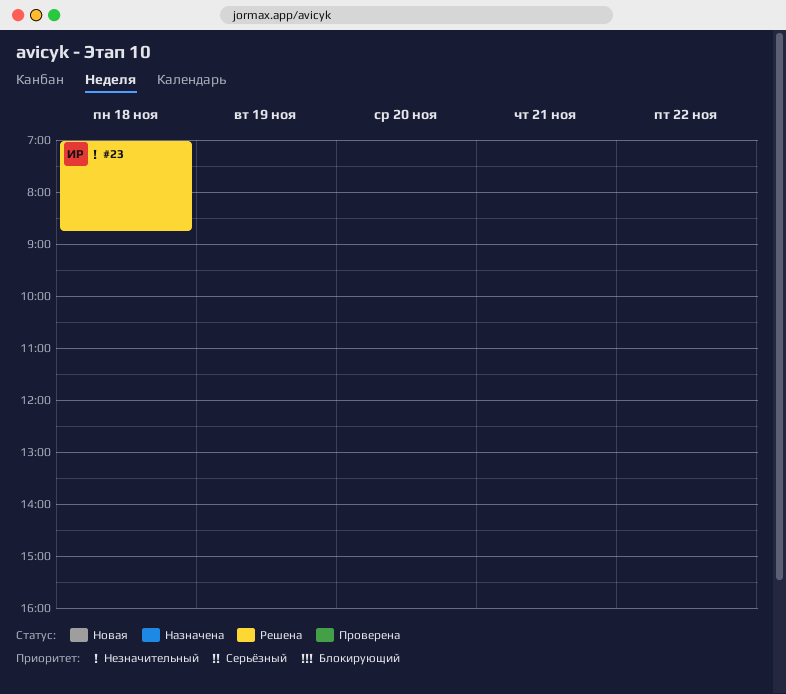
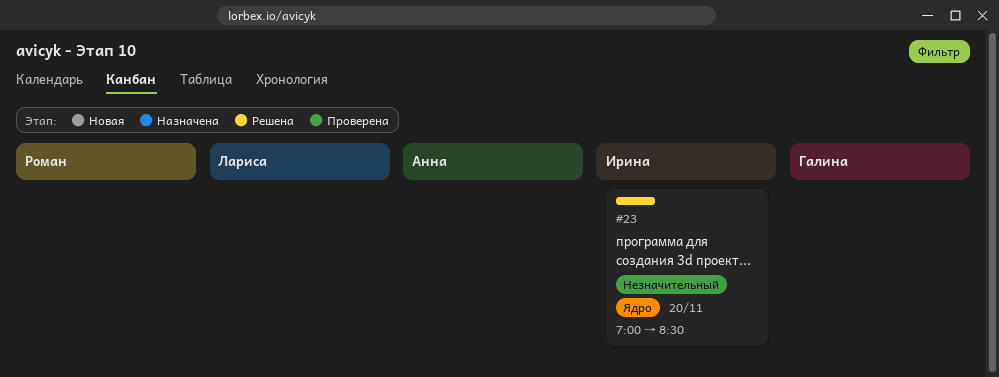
#23, day: Nov 18 -> Nov 20
#23, ends: 08:45 -> 08:30

